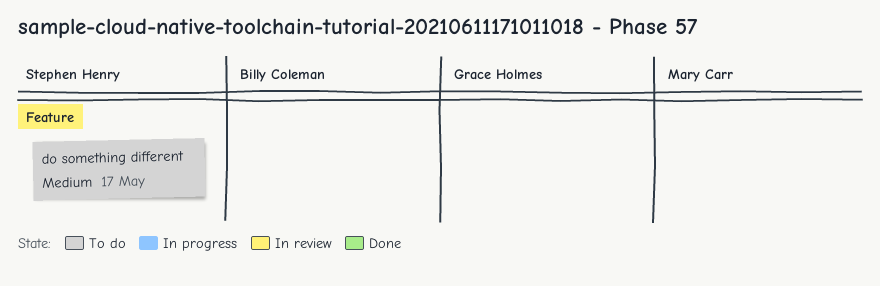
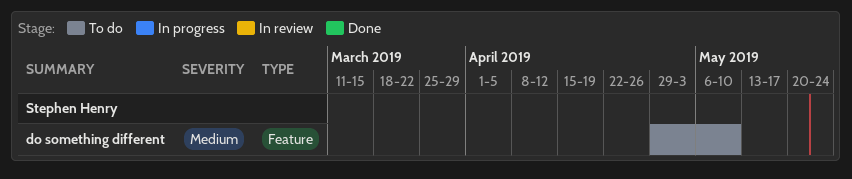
do something different, due: May 17 -> May 10

